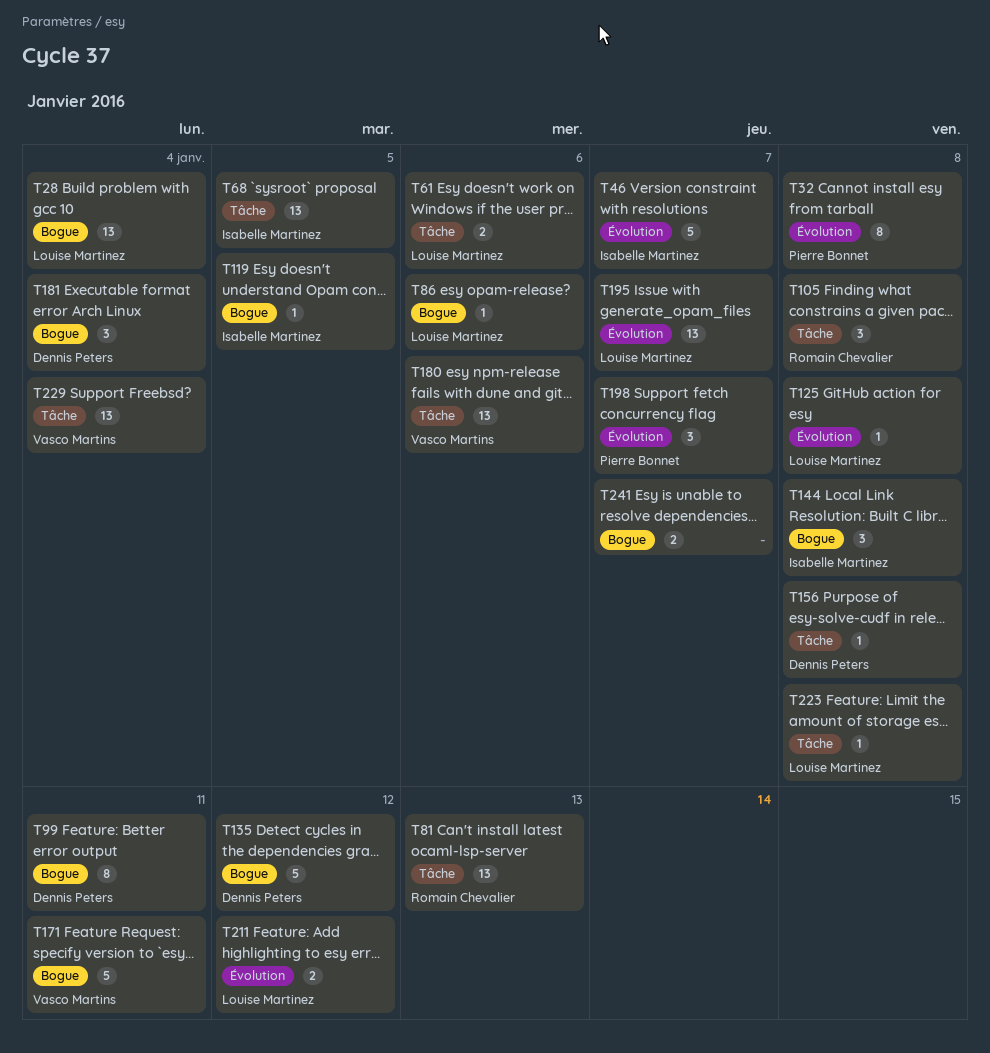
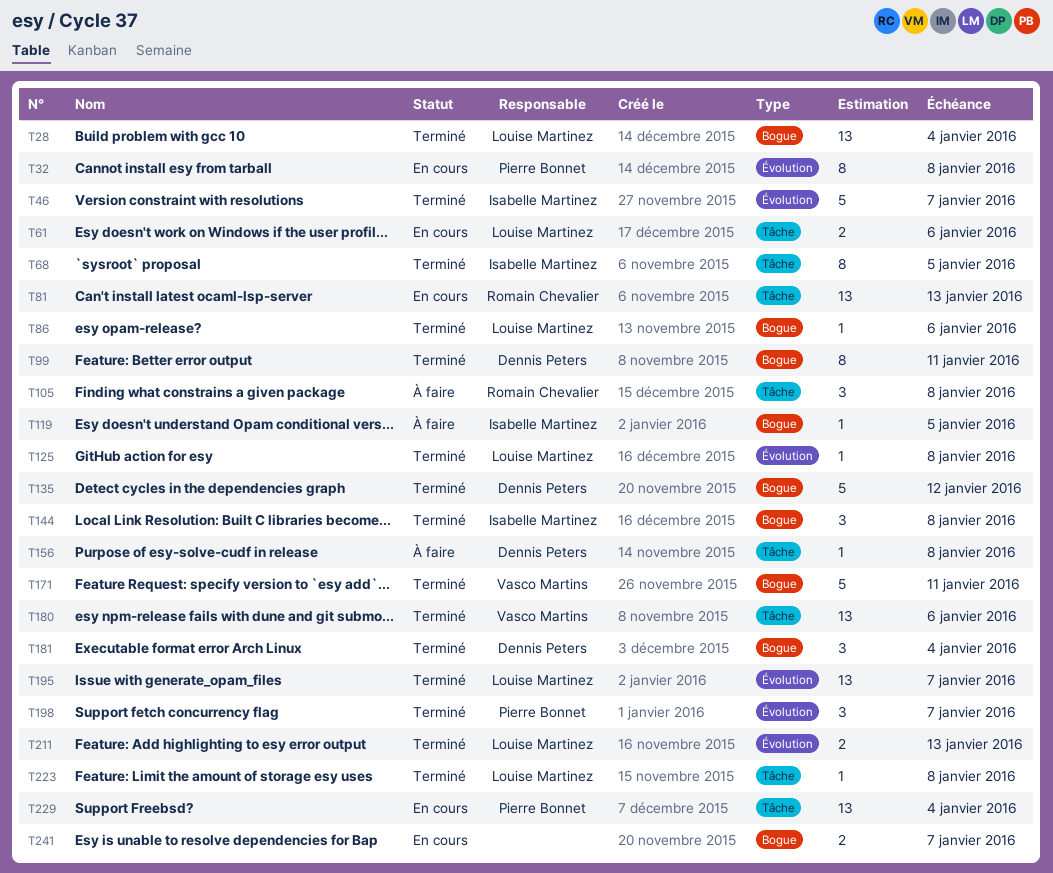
T68, estimate: 13 -> 8
T211, due: Jan 12 -> Jan 13
T229, owner: Vasco Martins -> Pierre Bonnet

